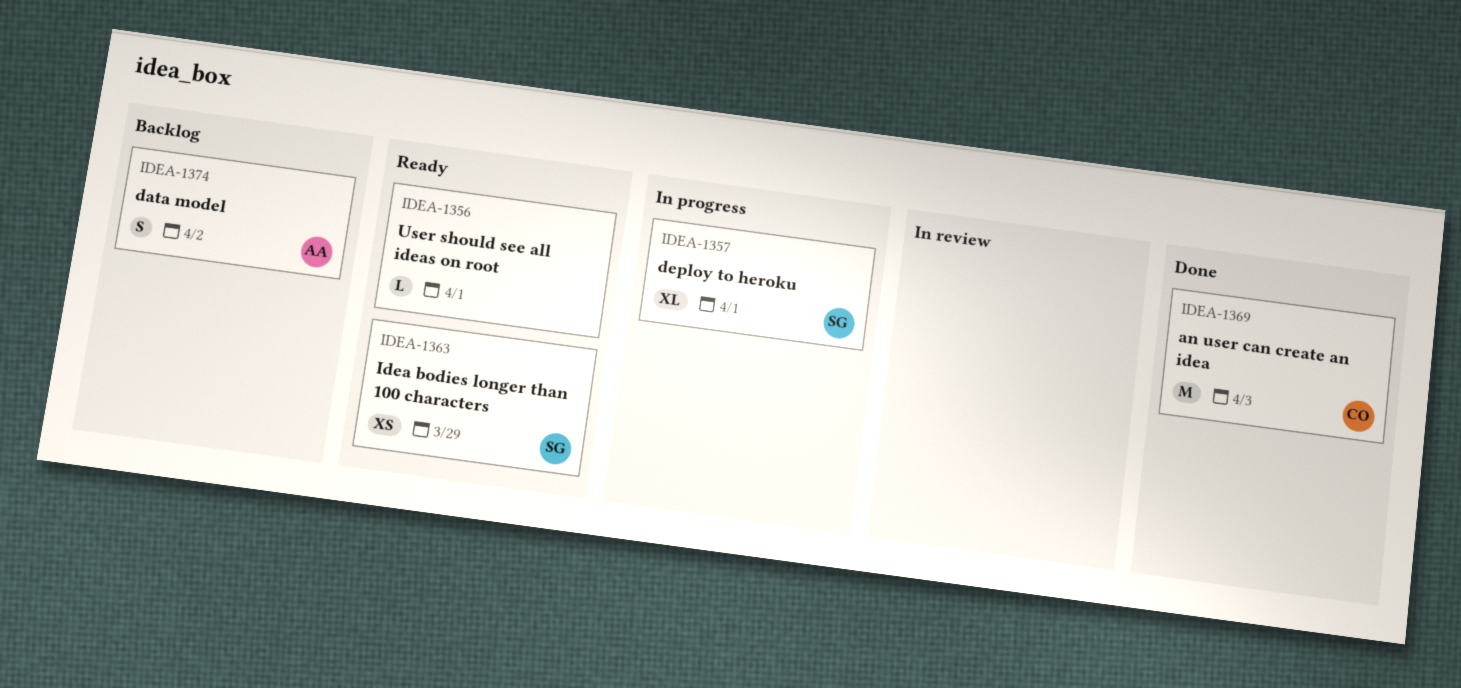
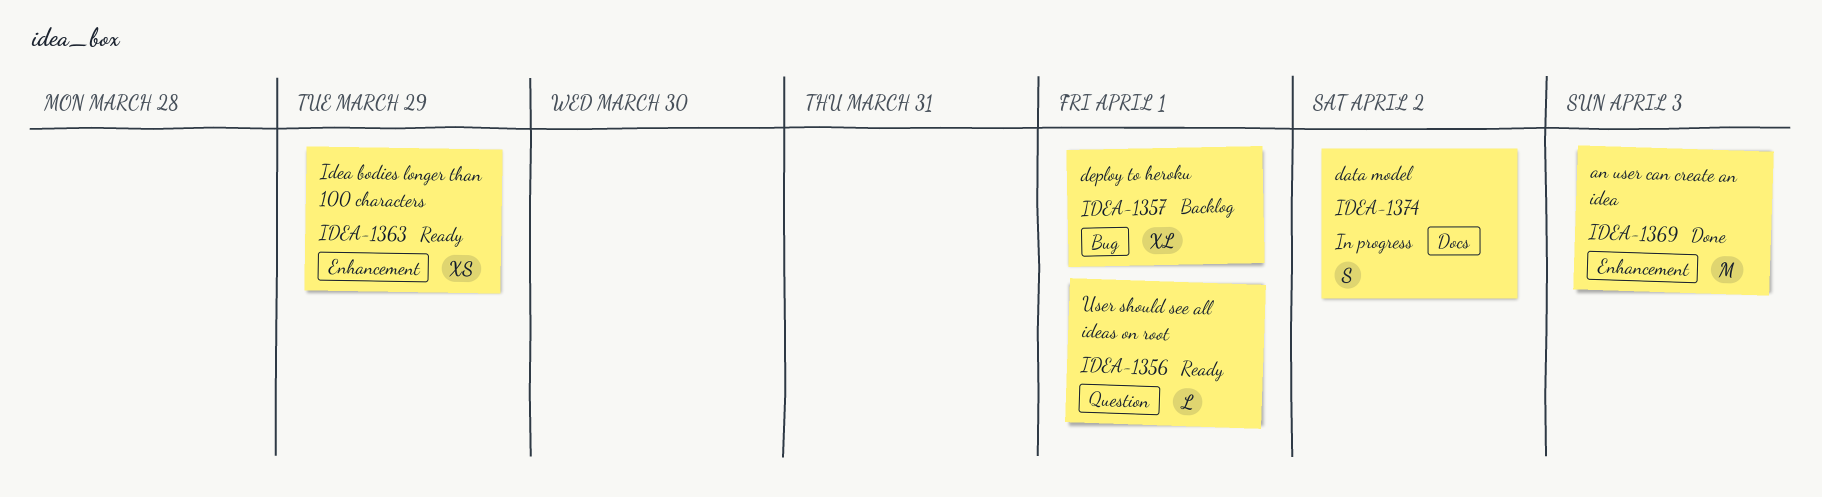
IDEA-1357, status: In progress -> Backlog
IDEA-1374, status: Backlog -> In progress

